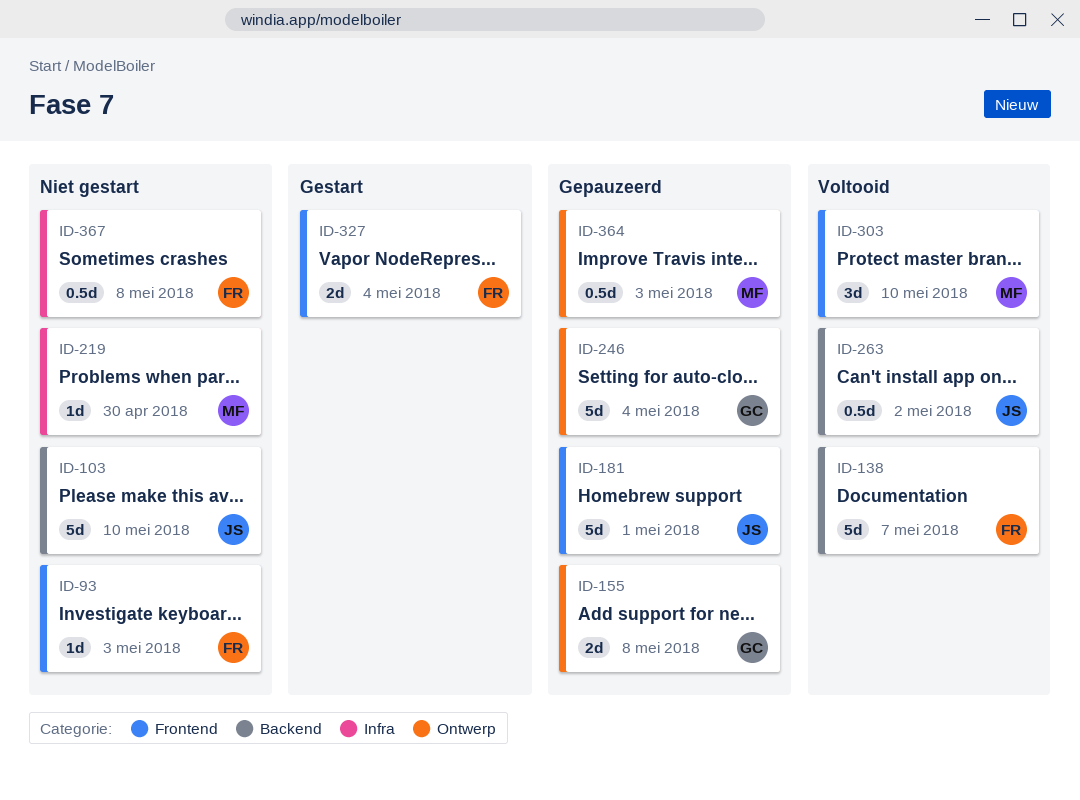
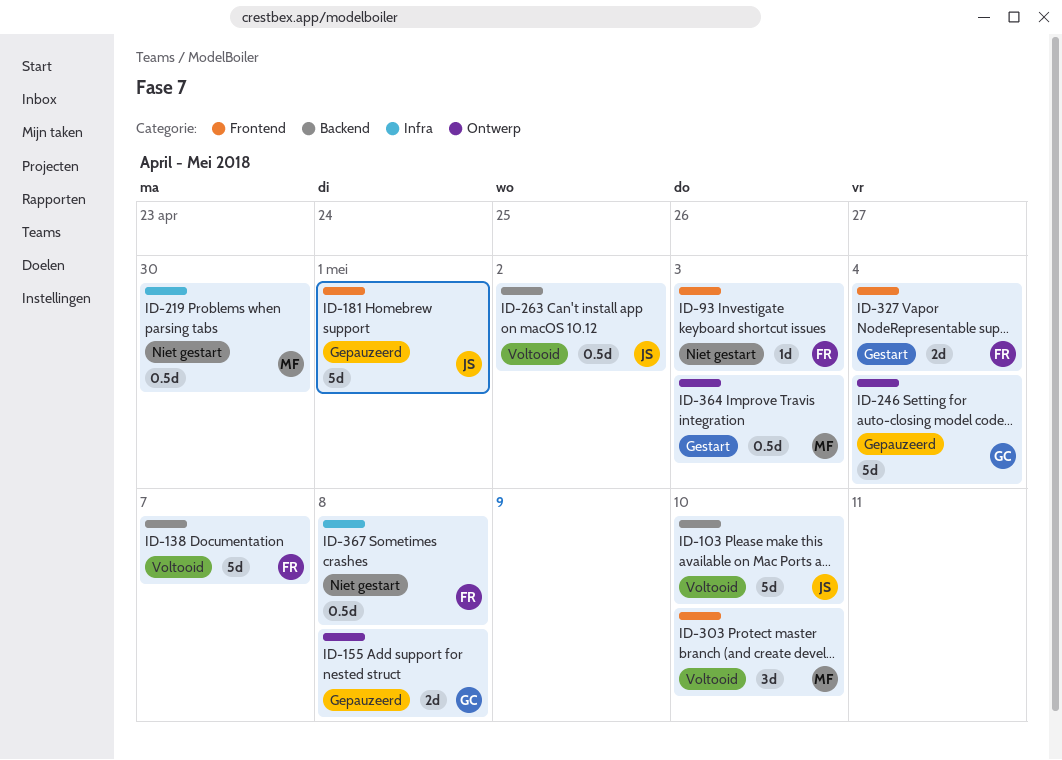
ID-103, status: Niet gestart -> Voltooid
ID-219, estimate: 1d -> 0.5d
ID-364, status: Gepauzeerd -> Gestart

